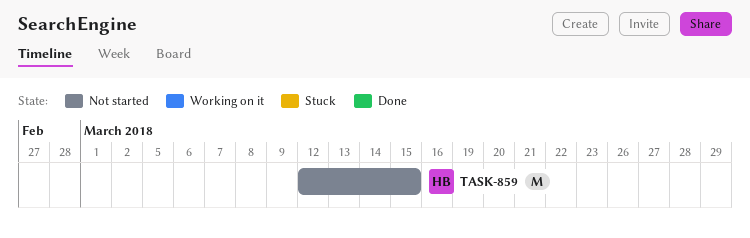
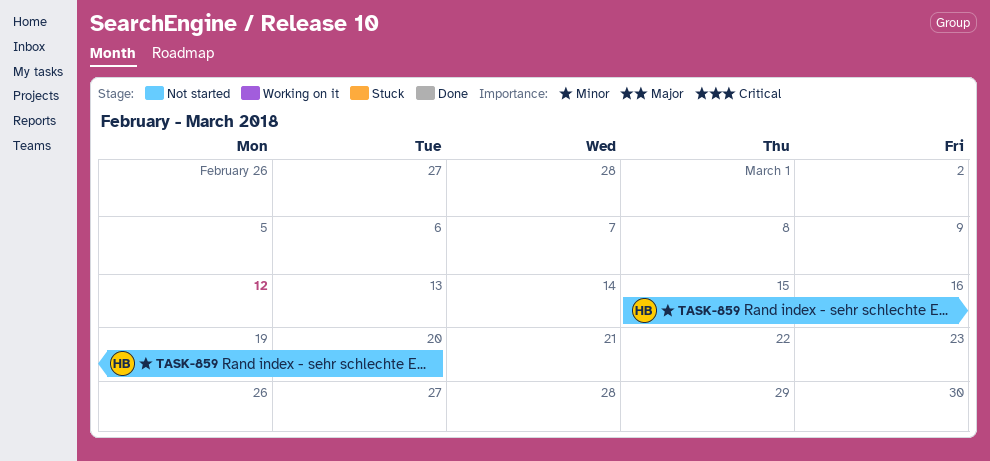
TASK-859, start: Mar 12 -> Mar 15
TASK-859, due: Mar 15 -> Mar 20

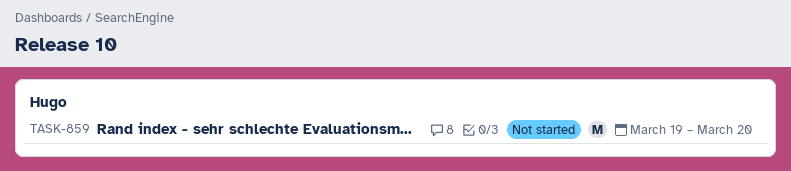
TASK-859, start: Mar 15 -> Mar 19

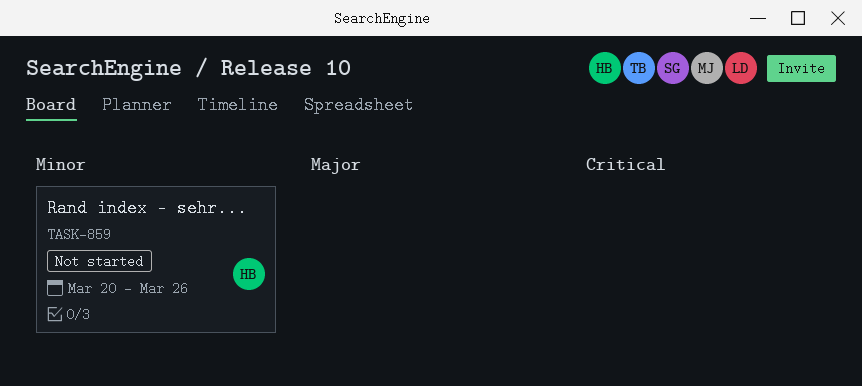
TASK-859, start: Mar 19 -> Mar 20
TASK-859, due: Mar 20 -> Mar 26

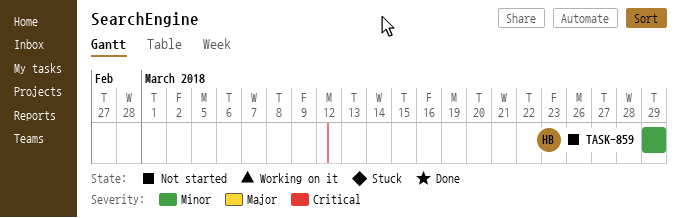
TASK-859, start: Mar 20 -> Mar 29
TASK-859, due: Mar 26 -> Mar 29

